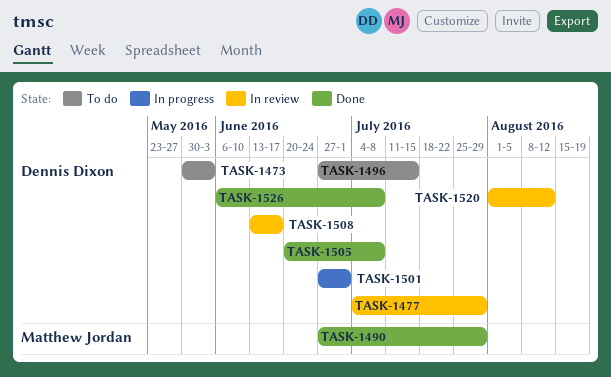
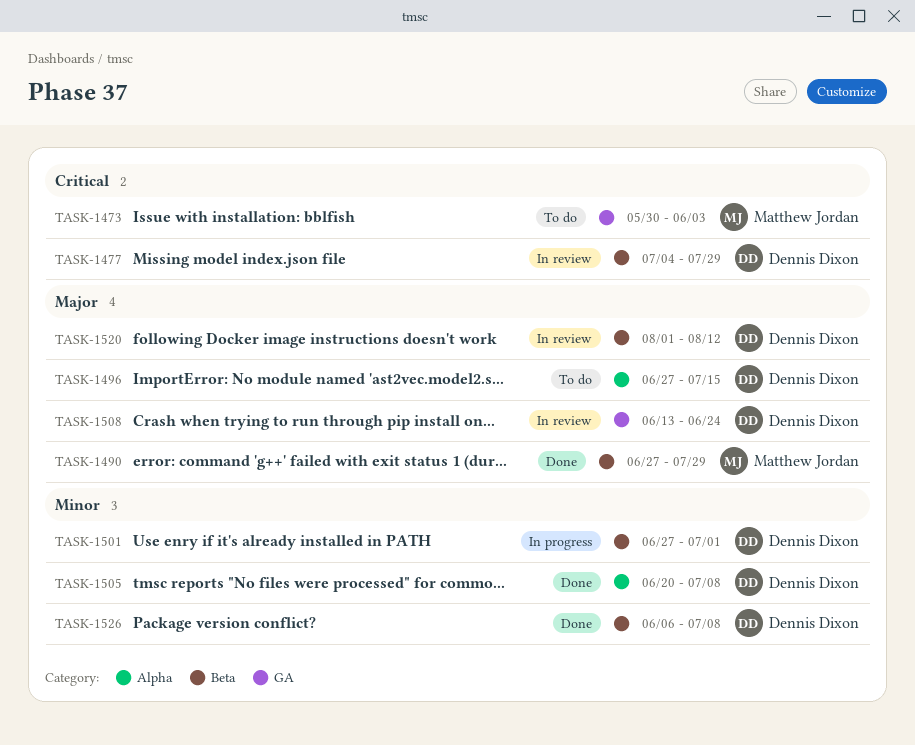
TASK-1473, owner: Dennis Dixon -> Matthew Jordan
TASK-1508, due: Jun 17 -> Jun 24

